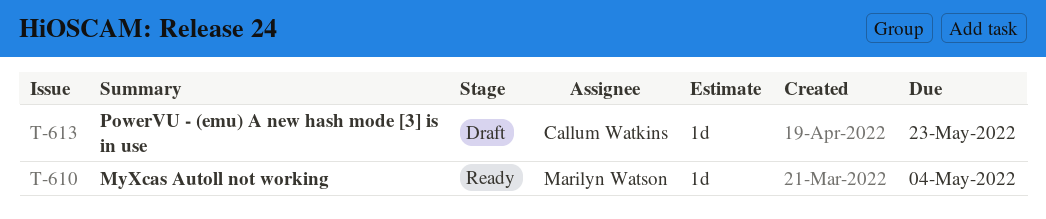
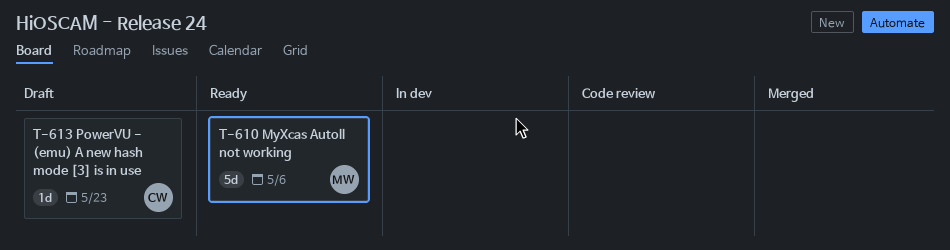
T-610, estimate: 1d -> 5d
T-610, due: May 4 -> May 6

